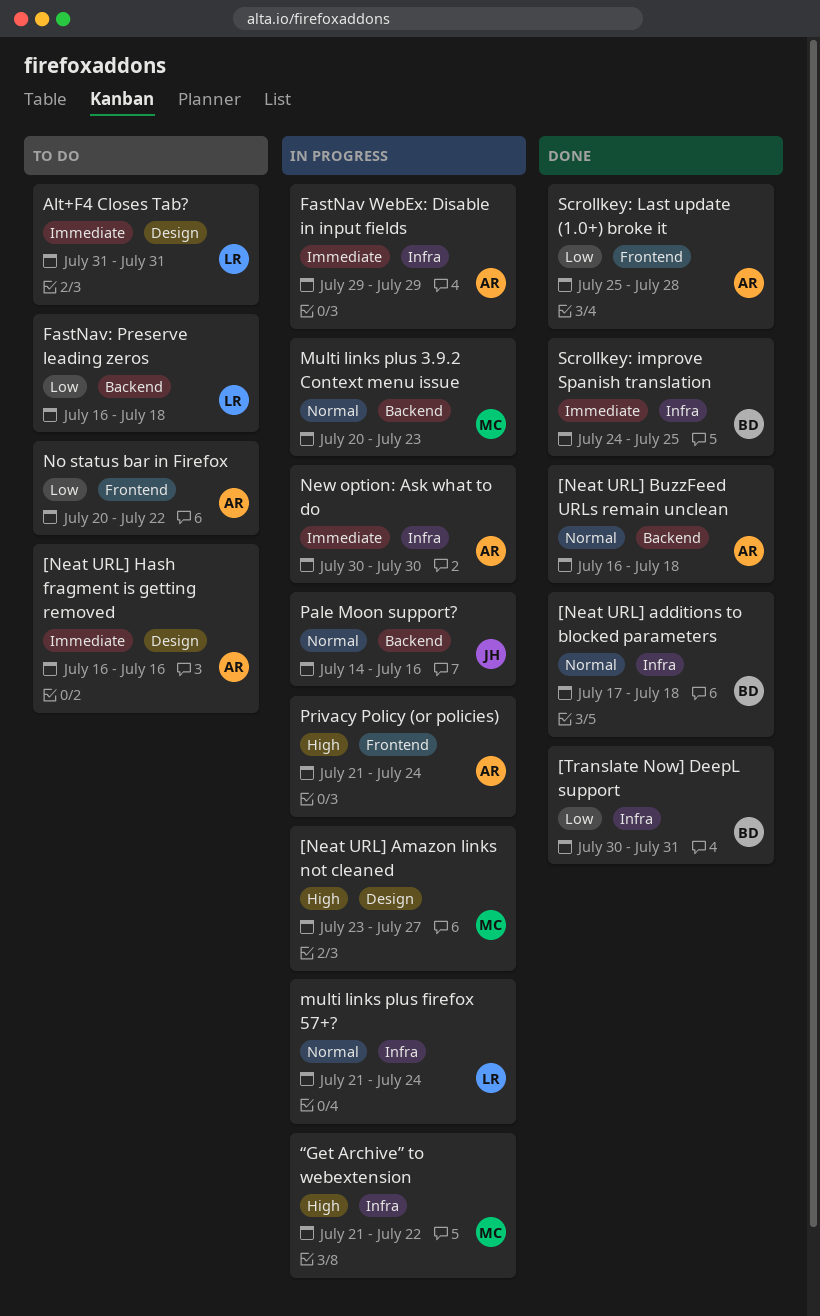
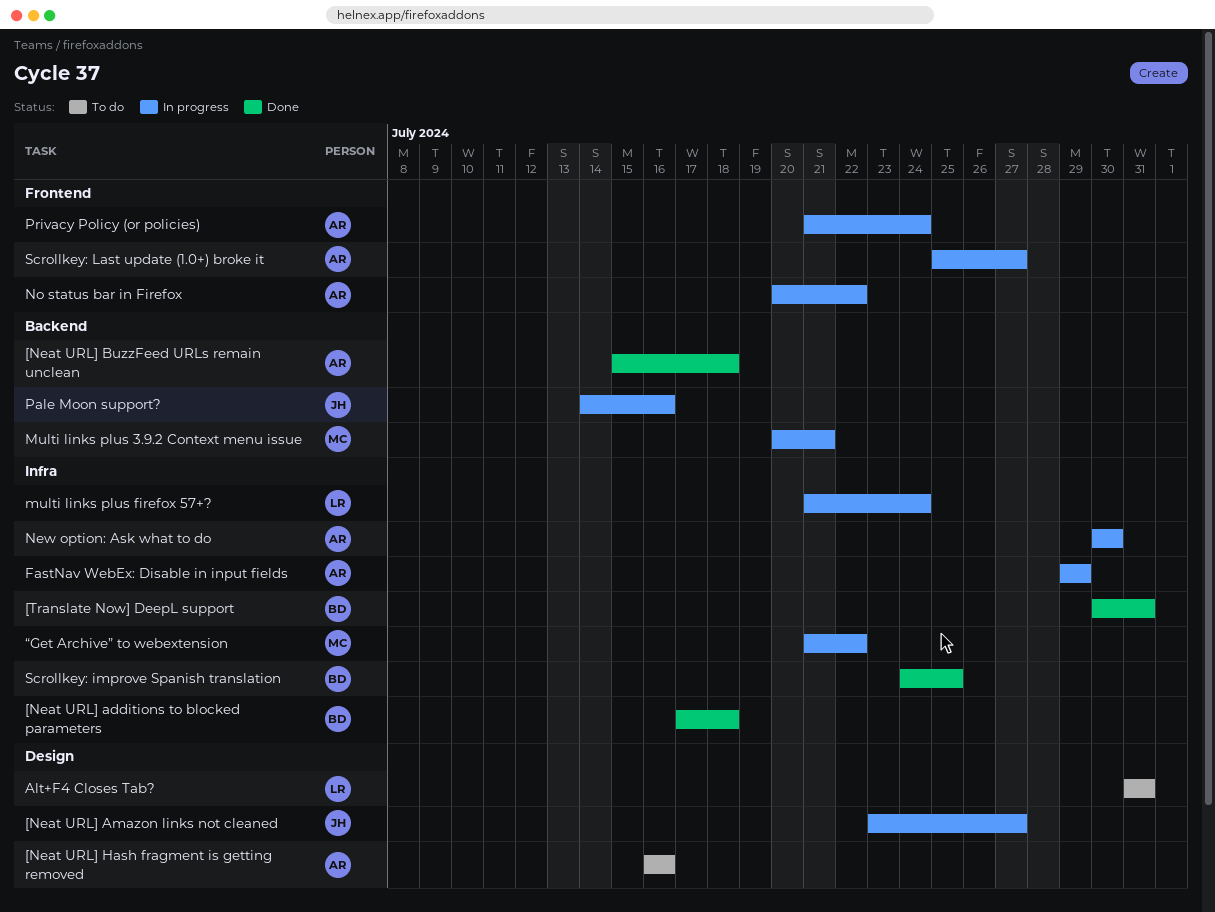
[Neat URL] Amazon links not cleaned, owner: MC -> JH
[Neat URL] BuzzFeed URLs remain unclean, start: Jul 16 -> Jul 15
FastNav: Preserve leading zeros: present -> none
Multi links plus 3.9.2 Context menu issue, due: Jul 23 -> Jul 21
No status bar in Firefox, status: To do -> In progress
Scrollkey: Last update (1.0+) broke it, status: Done -> In progress
Scrollkey: Last update (1.0+) broke it, due: Jul 28 -> Jul 27

